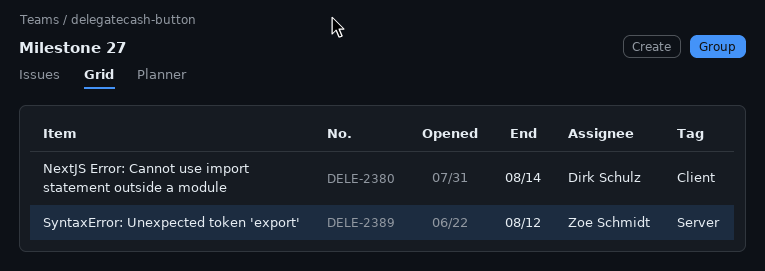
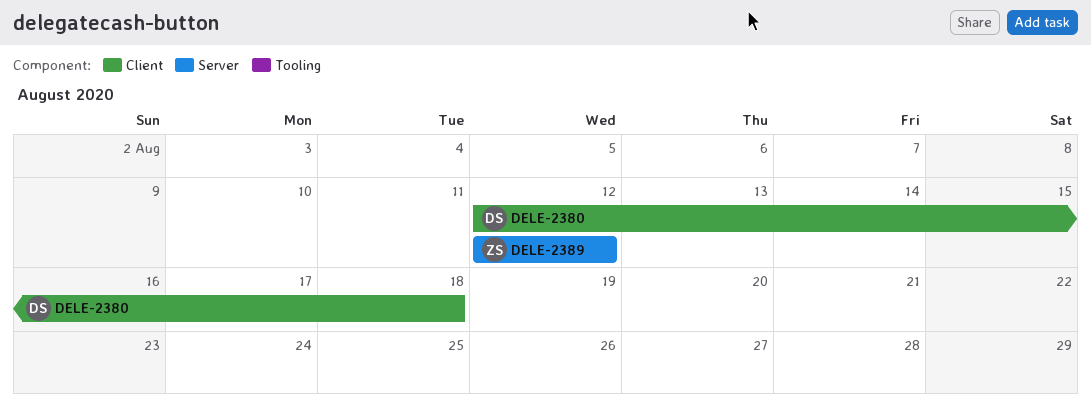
DELE-2380, due: Aug 14 -> Aug 18

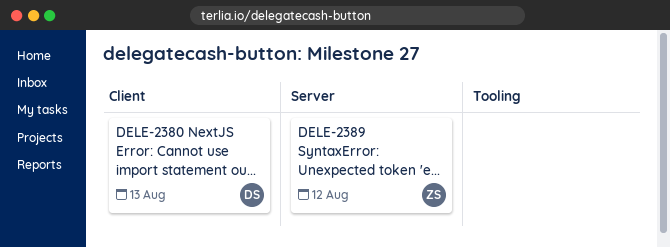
DELE-2380, due: Aug 18 -> Aug 13

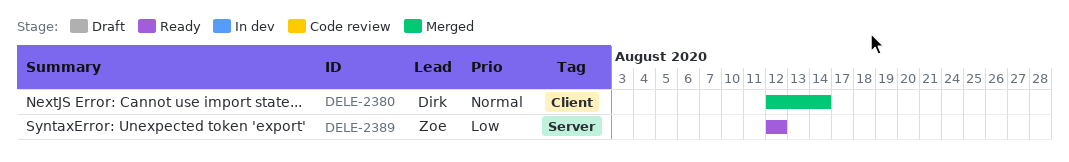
DELE-2380, due: Aug 13 -> Aug 14

